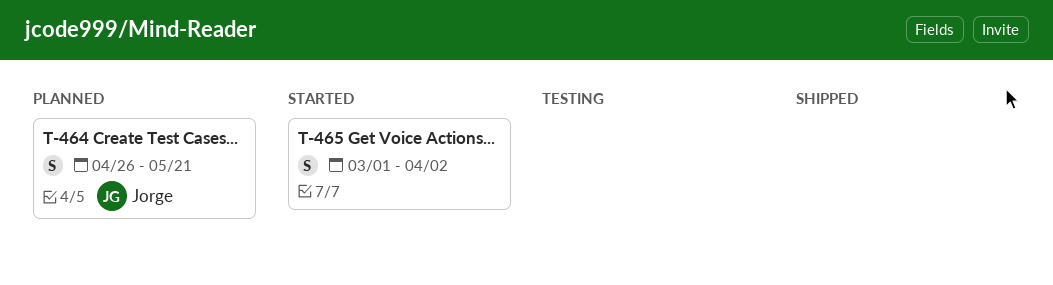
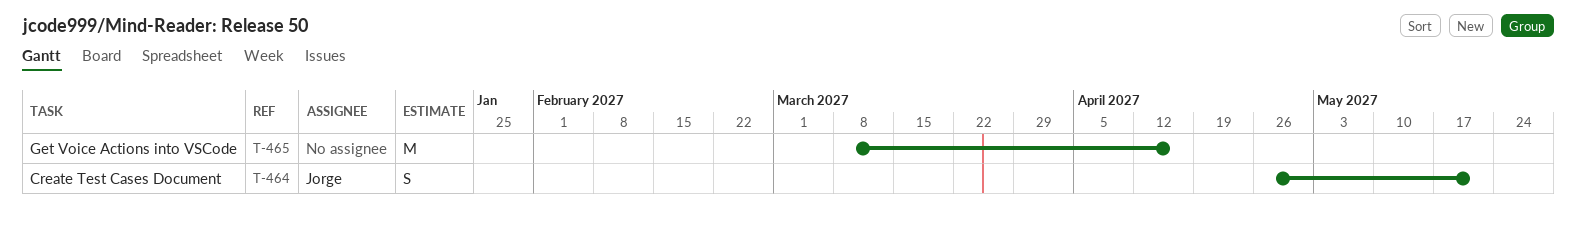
T-465, estimate: S -> M
T-465, start: Mar 1 -> Mar 8
T-465, due: Apr 2 -> Apr 16

